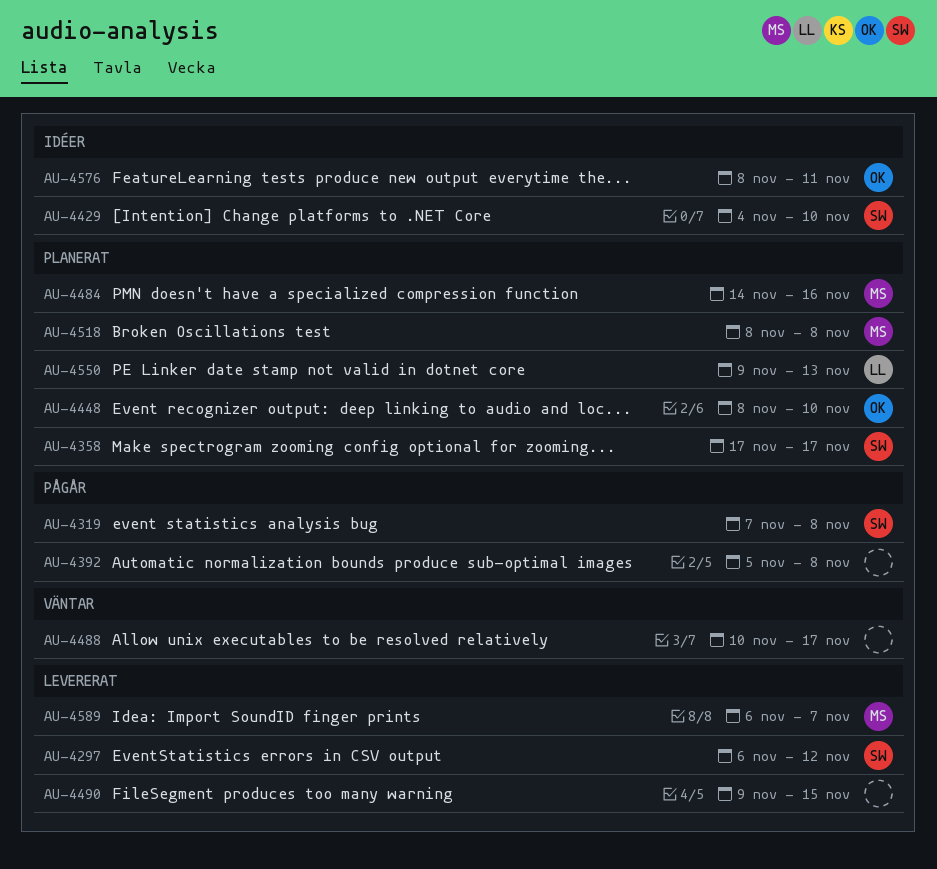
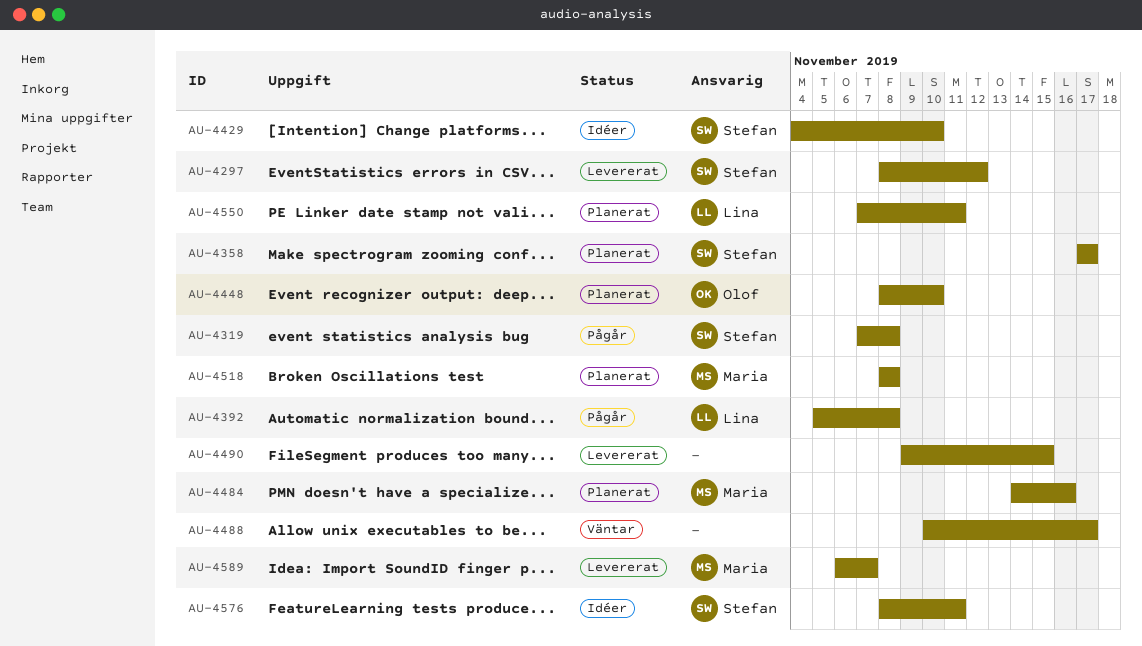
AU-4297, start: Nov 6 -> Nov 8
AU-4392, owner: none -> Lina
AU-4550, start: Nov 9 -> Nov 7
AU-4550, due: Nov 13 -> Nov 11
AU-4576, owner: Olof -> Stefan

